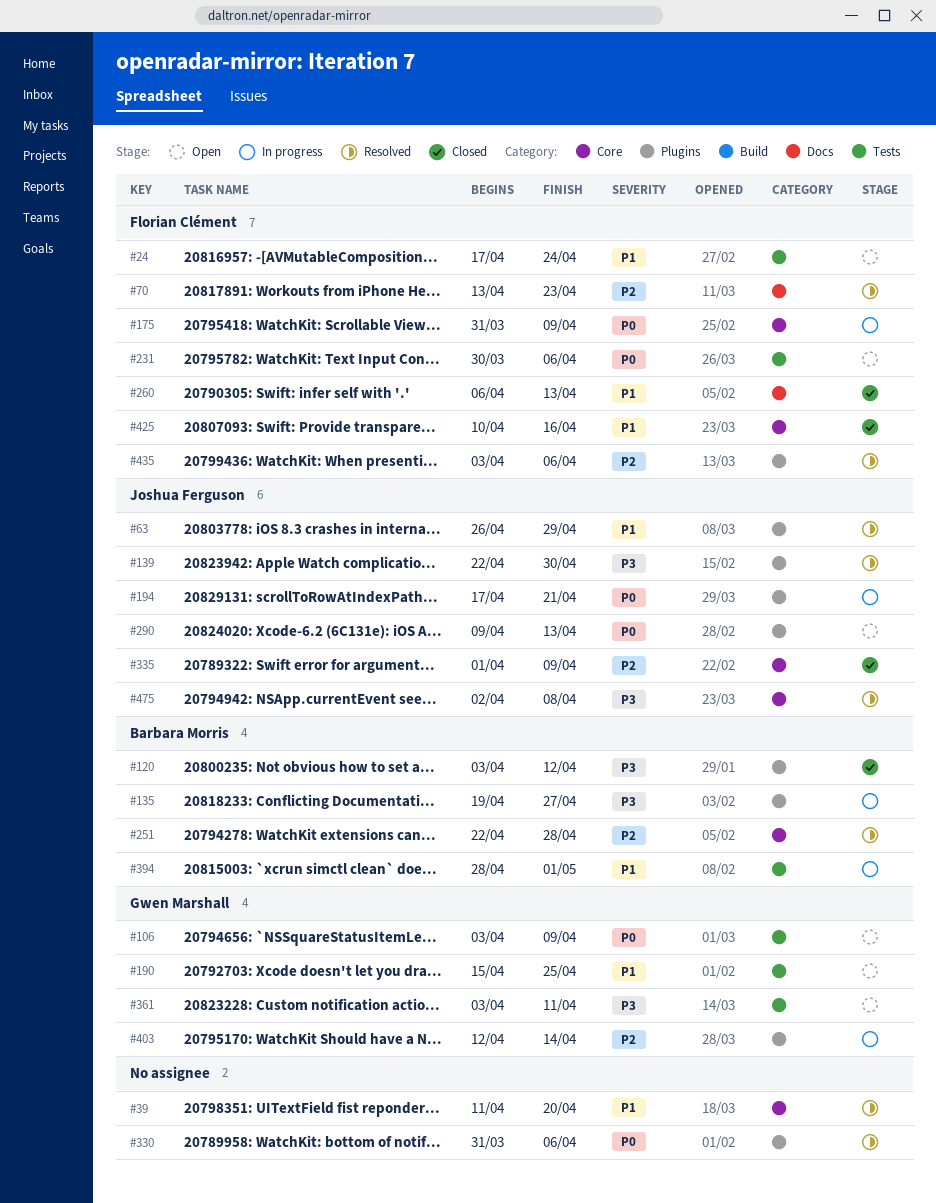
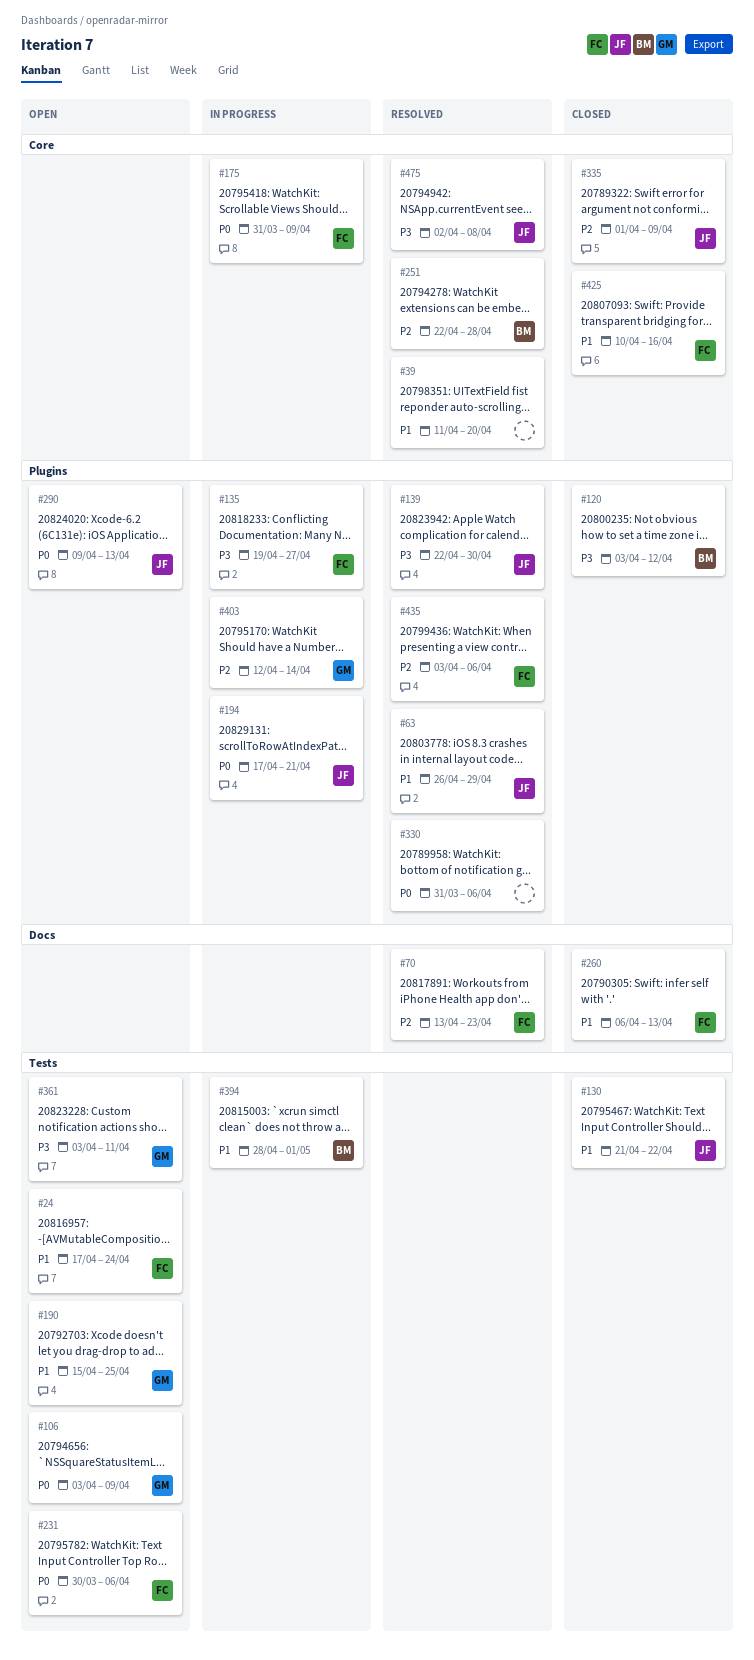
#130: none -> present
#135, owner: Barbara Morris -> Florian Clément

